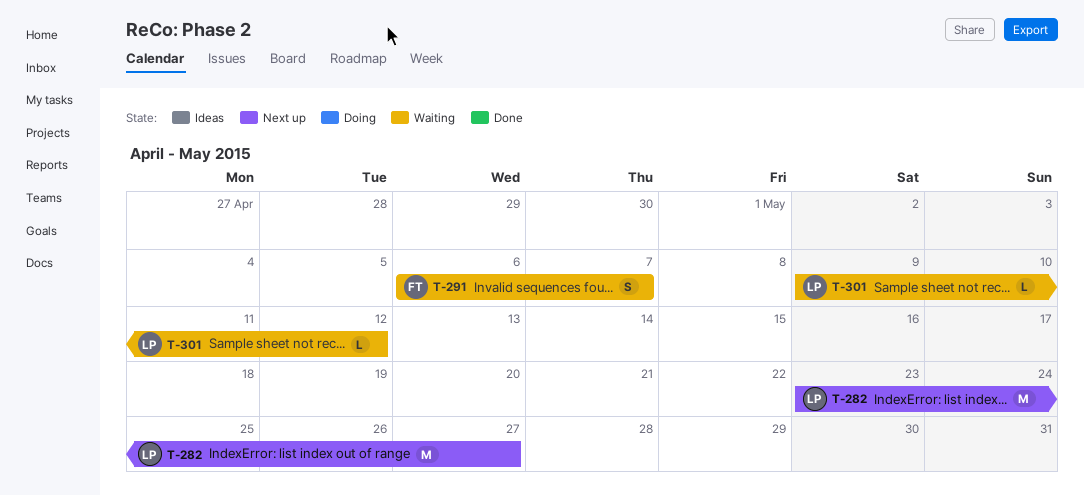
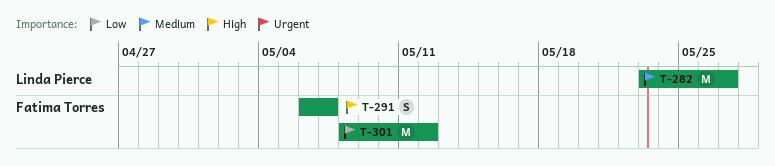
T-301, owner: Linda Pierce -> Fatima Torres
T-301, estimate: L -> M
T-301, start: May 9 -> May 8

